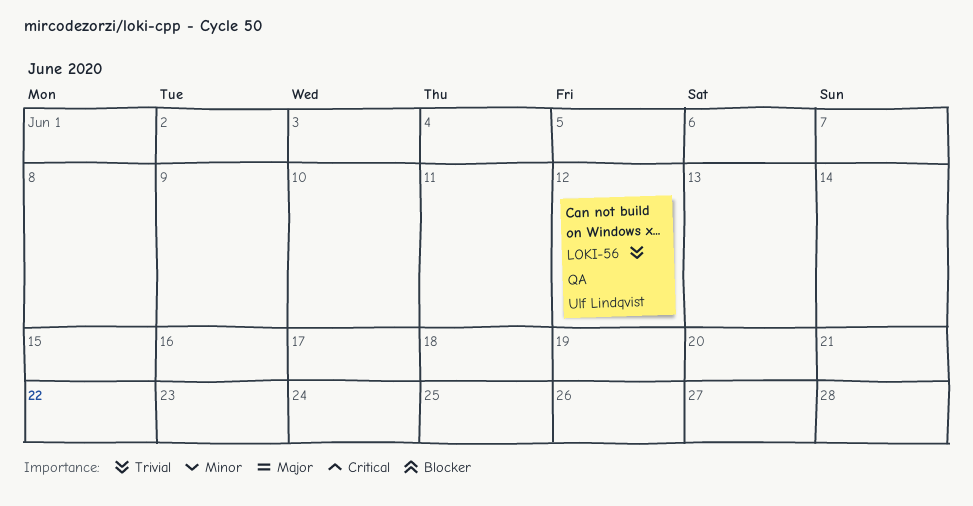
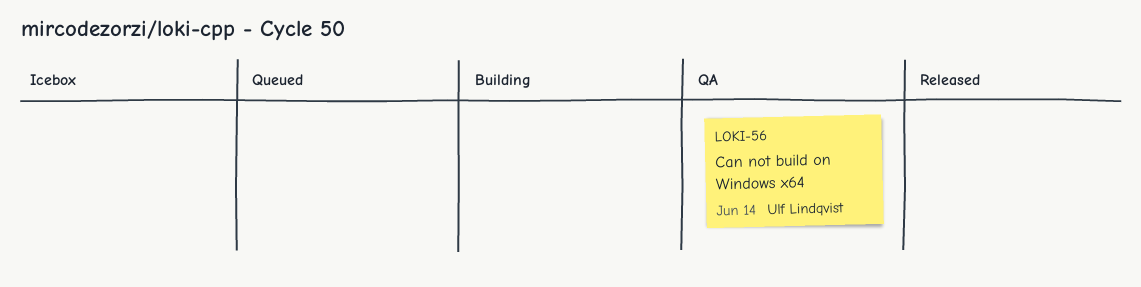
LOKI-56, due: Jun 12 -> Jun 14

